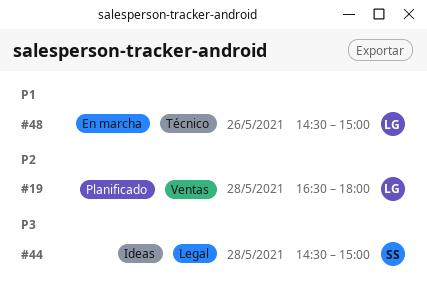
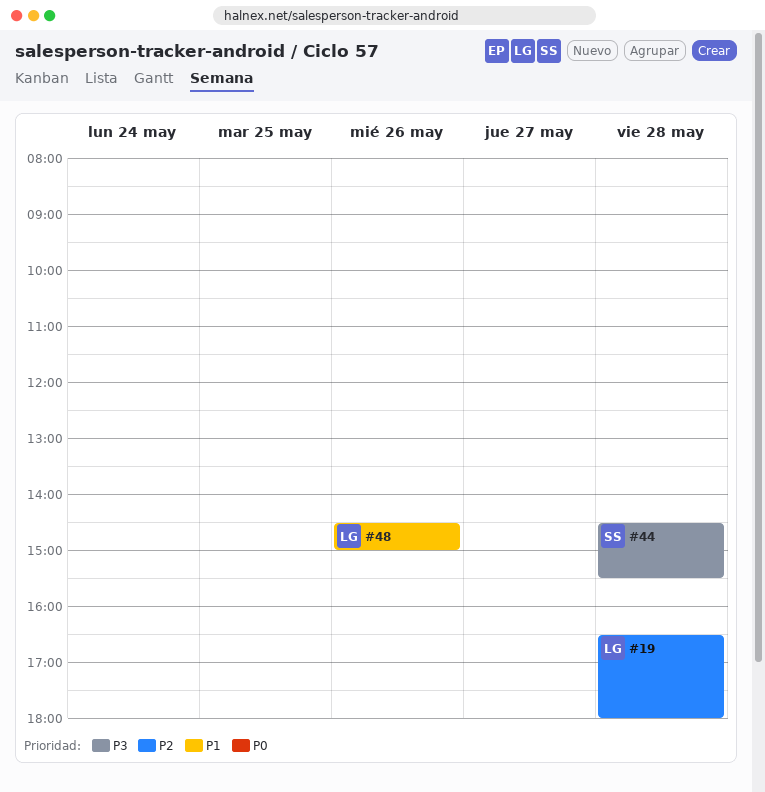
#44, ends: 15:00 -> 15:30

